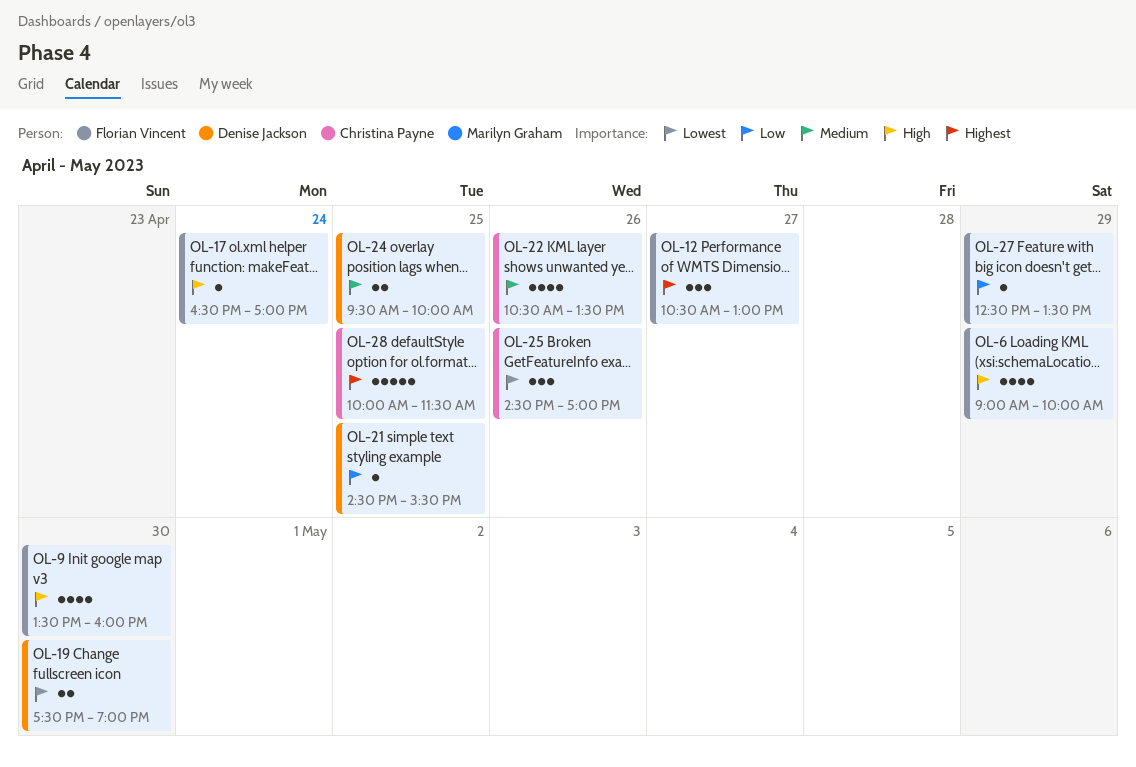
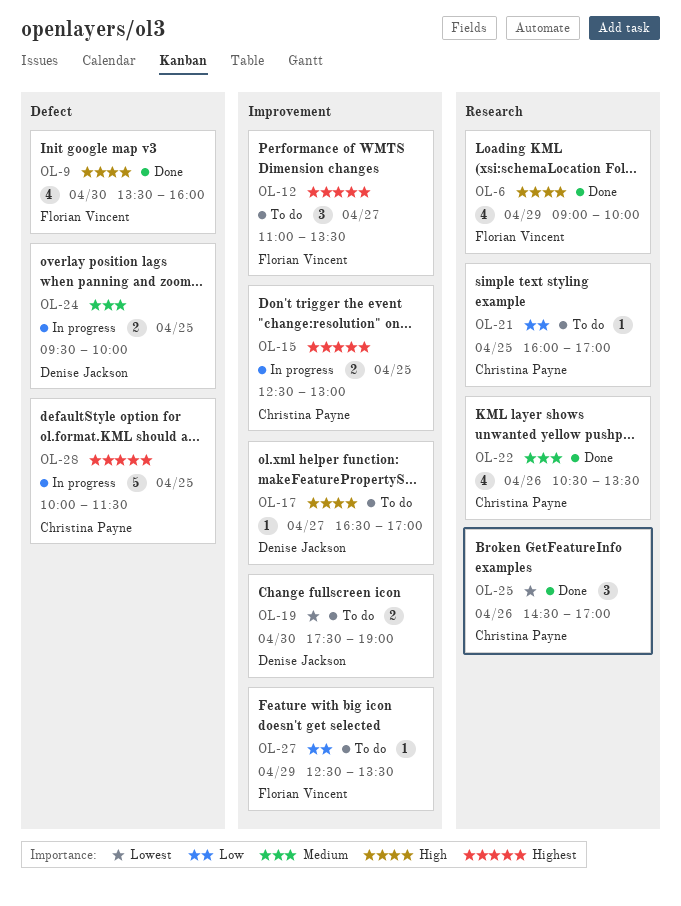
OL-12, begins: 10:30 -> 11:00
OL-12, ends: 13:00 -> 13:30
OL-15: none -> present
OL-17, owner: Florian Vincent -> Denise Jackson
OL-17, day: Apr 24 -> Apr 27
OL-21, owner: Denise Jackson -> Christina Payne
OL-21, begins: 14:30 -> 16:00
OL-21, ends: 15:30 -> 17:00

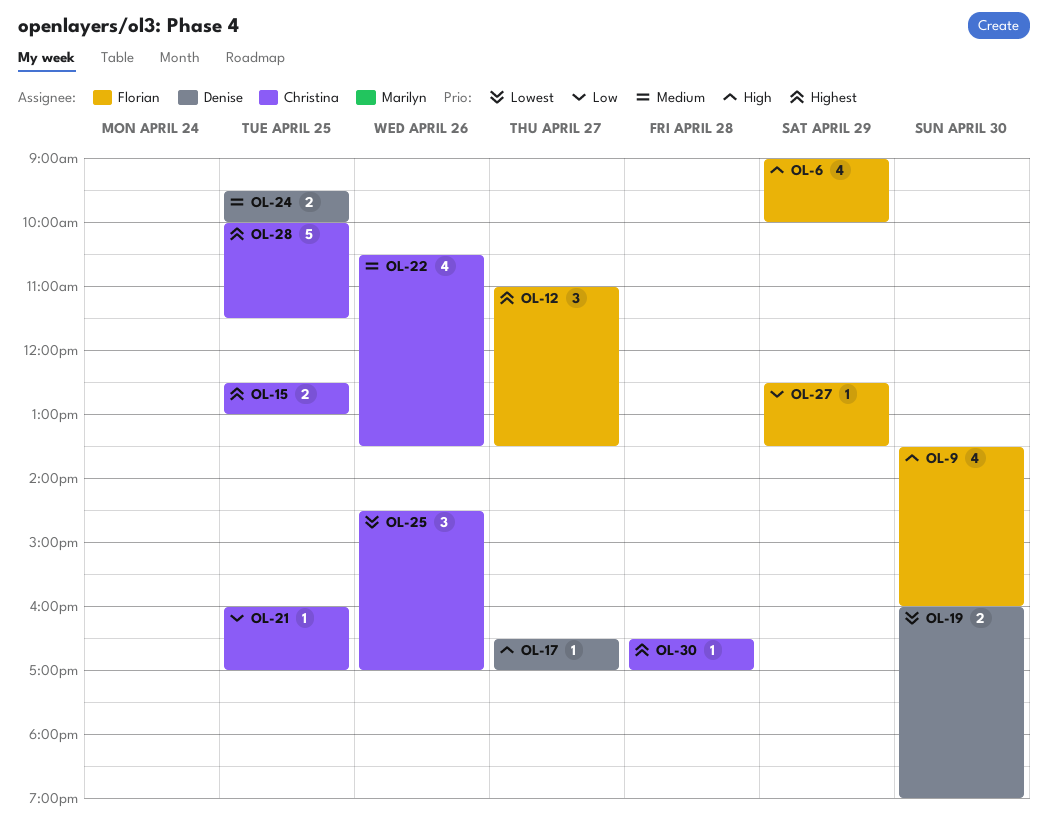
OL-19, begins: 17:30 -> 16:00
OL-30: none -> present

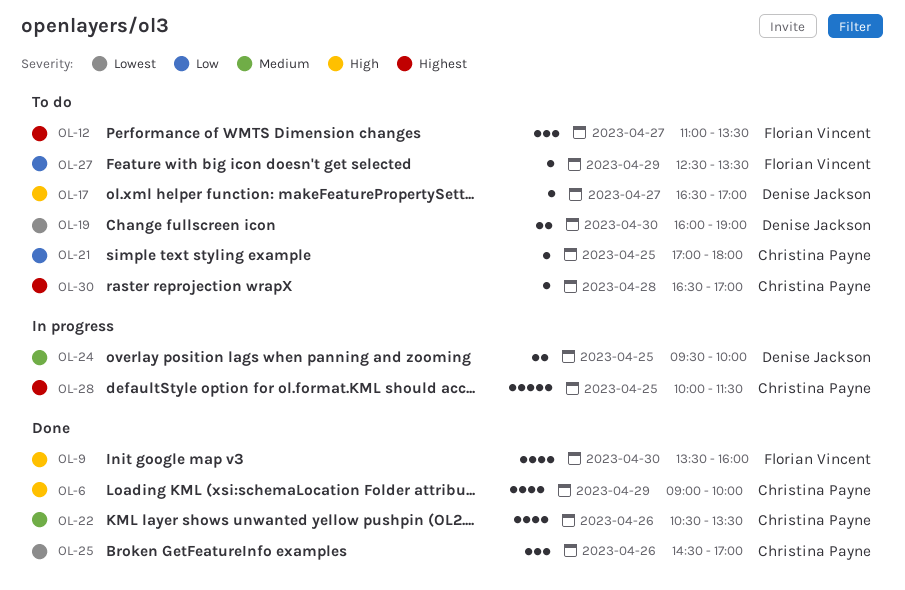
OL-6, owner: Florian Vincent -> Christina Payne
OL-15: present -> none
OL-21, begins: 16:00 -> 17:00
OL-21, ends: 17:00 -> 18:00

